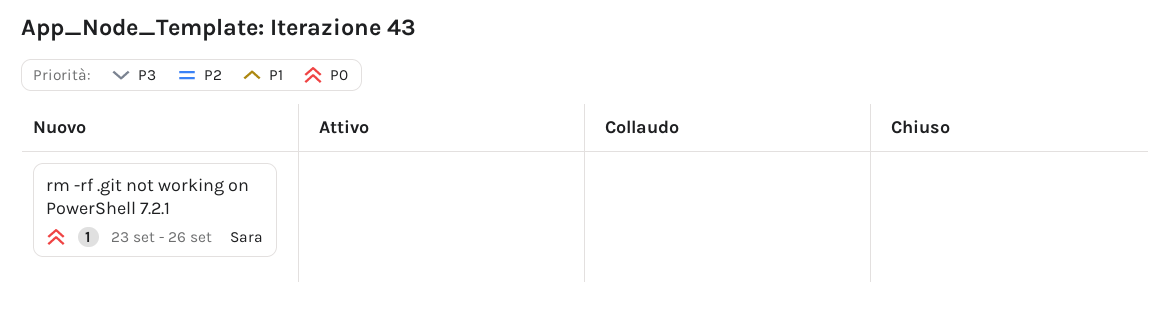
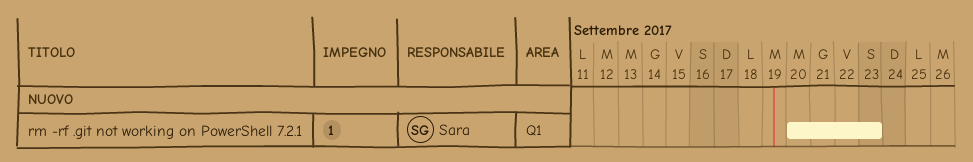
rm -rf .git not working on PowerShell 7.2.1, start: Sep 23 -> Sep 20
rm -rf .git not working on PowerShell 7.2.1, due: Sep 26 -> Sep 23

